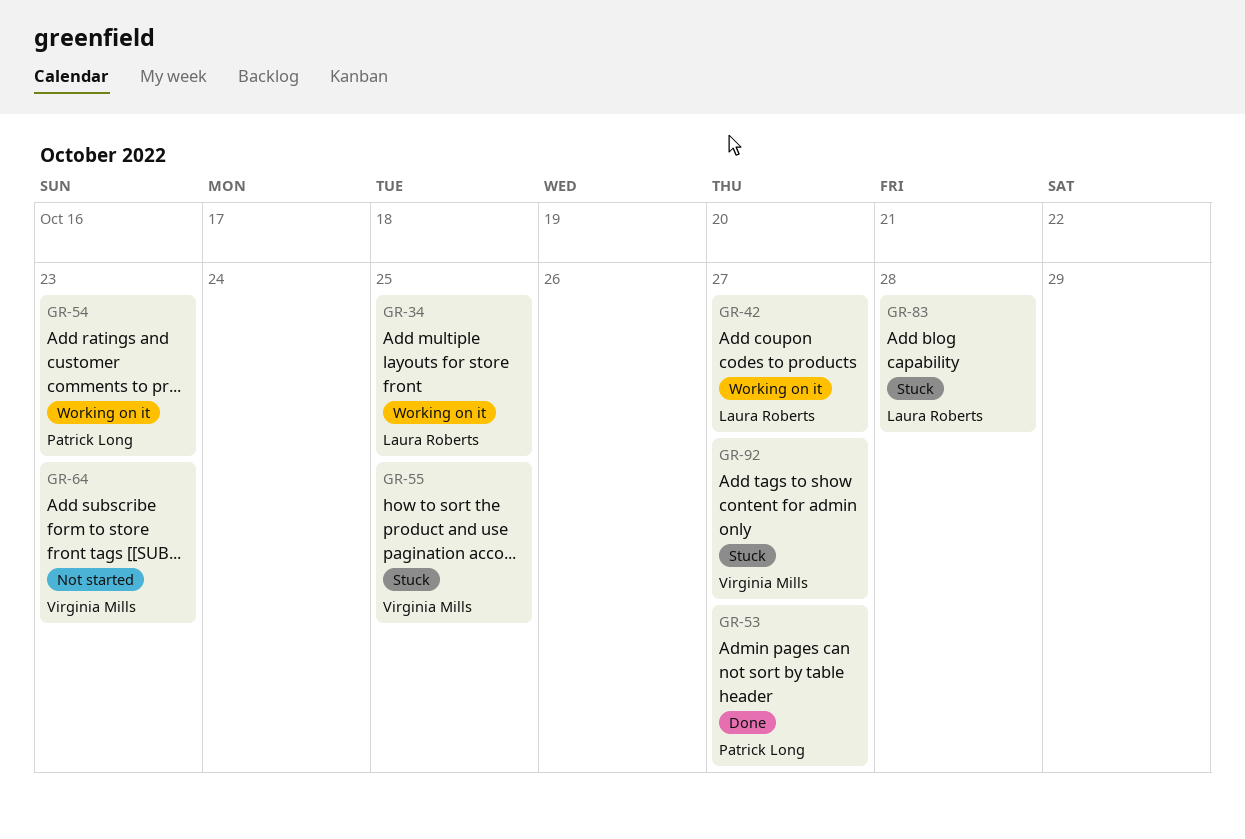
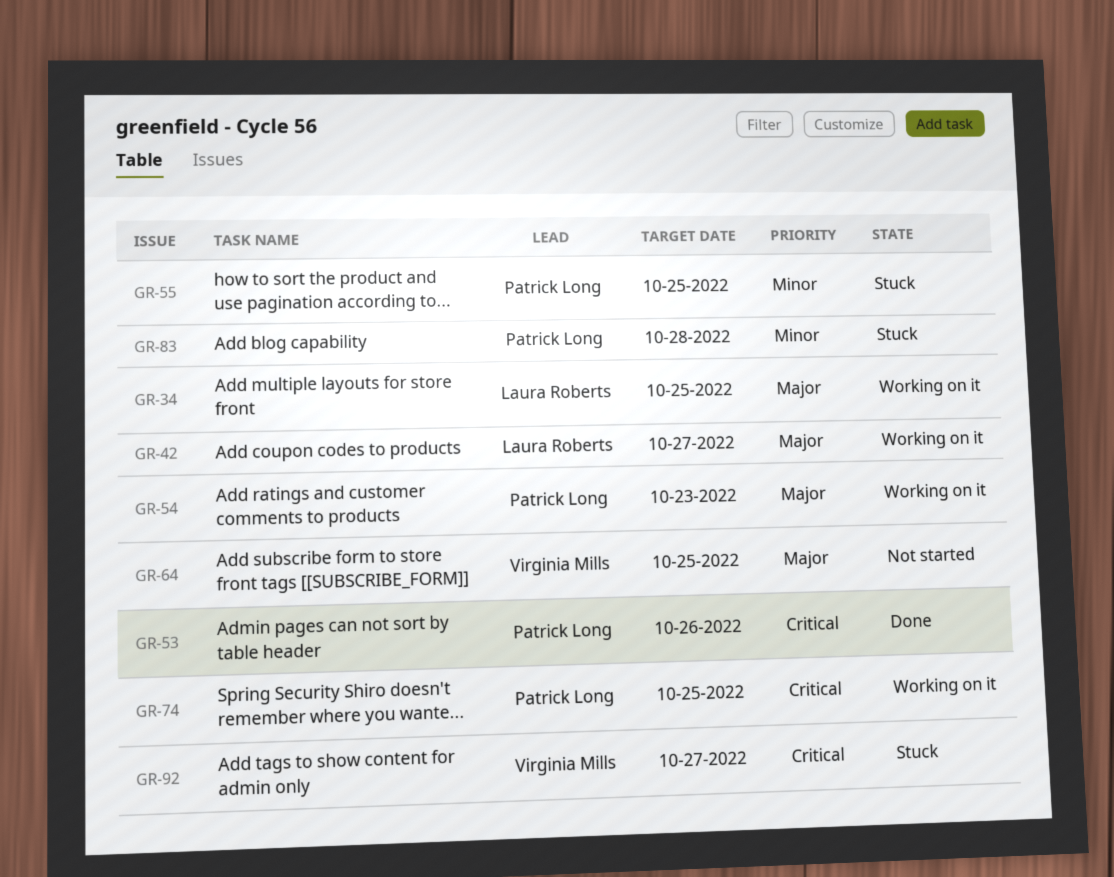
GR-53, due: Oct 27 -> Oct 26
GR-55, owner: Virginia Mills -> Patrick Long
GR-64, due: Oct 23 -> Oct 25
GR-74: none -> present
GR-83, owner: Laura Roberts -> Patrick Long

